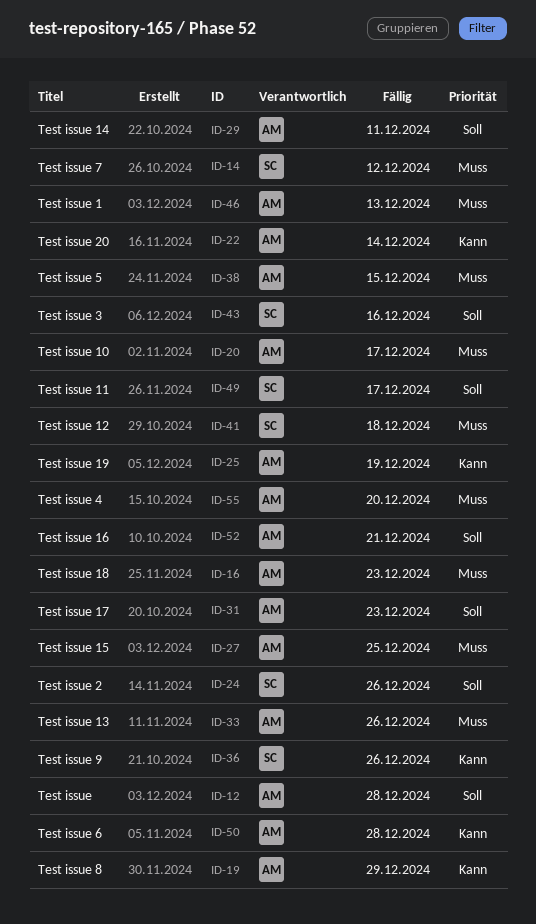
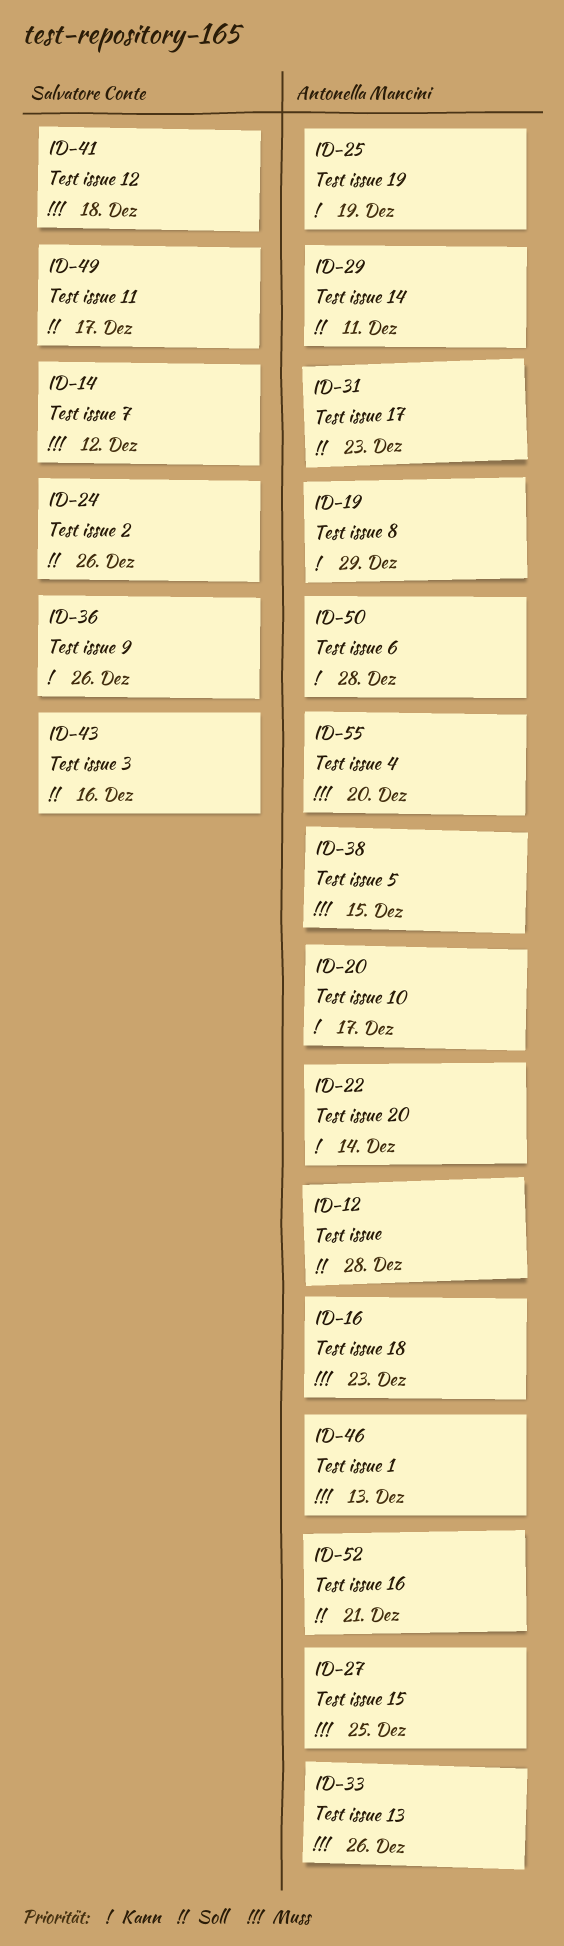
ID-20, priority: Muss -> Kann

